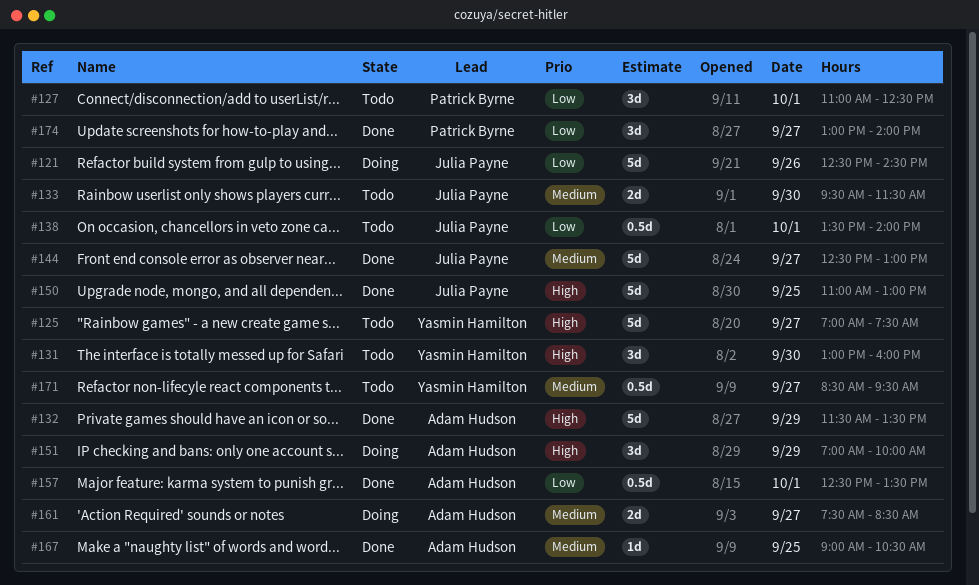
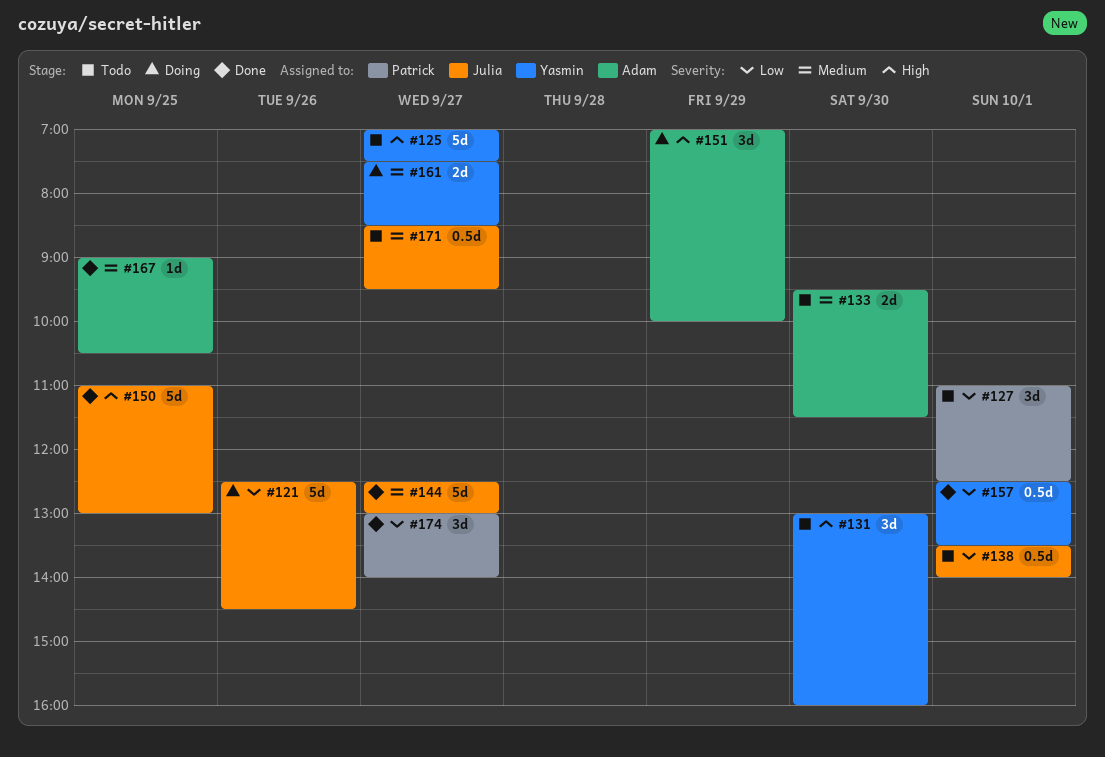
#132: present -> none
#133, owner: Julia Payne -> Adam Hudson
#157, owner: Adam Hudson -> Yasmin Hamilton
#161, owner: Adam Hudson -> Yasmin Hamilton
#171, owner: Yasmin Hamilton -> Julia Payne

